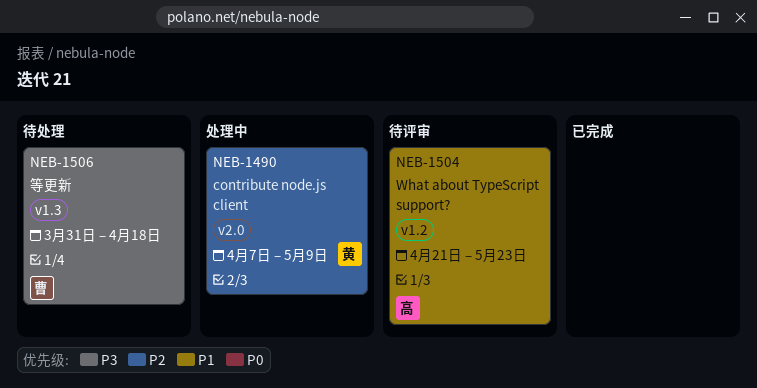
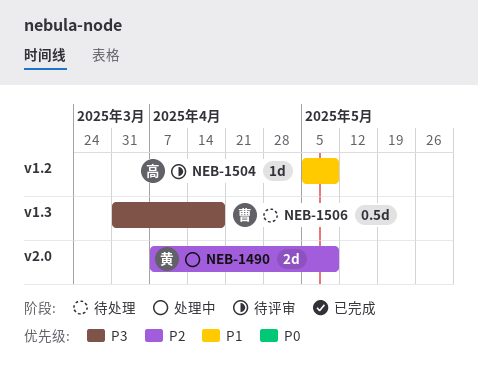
NEB-1504, start: Apr 21 -> May 5
NEB-1504, due: May 23 -> May 9

